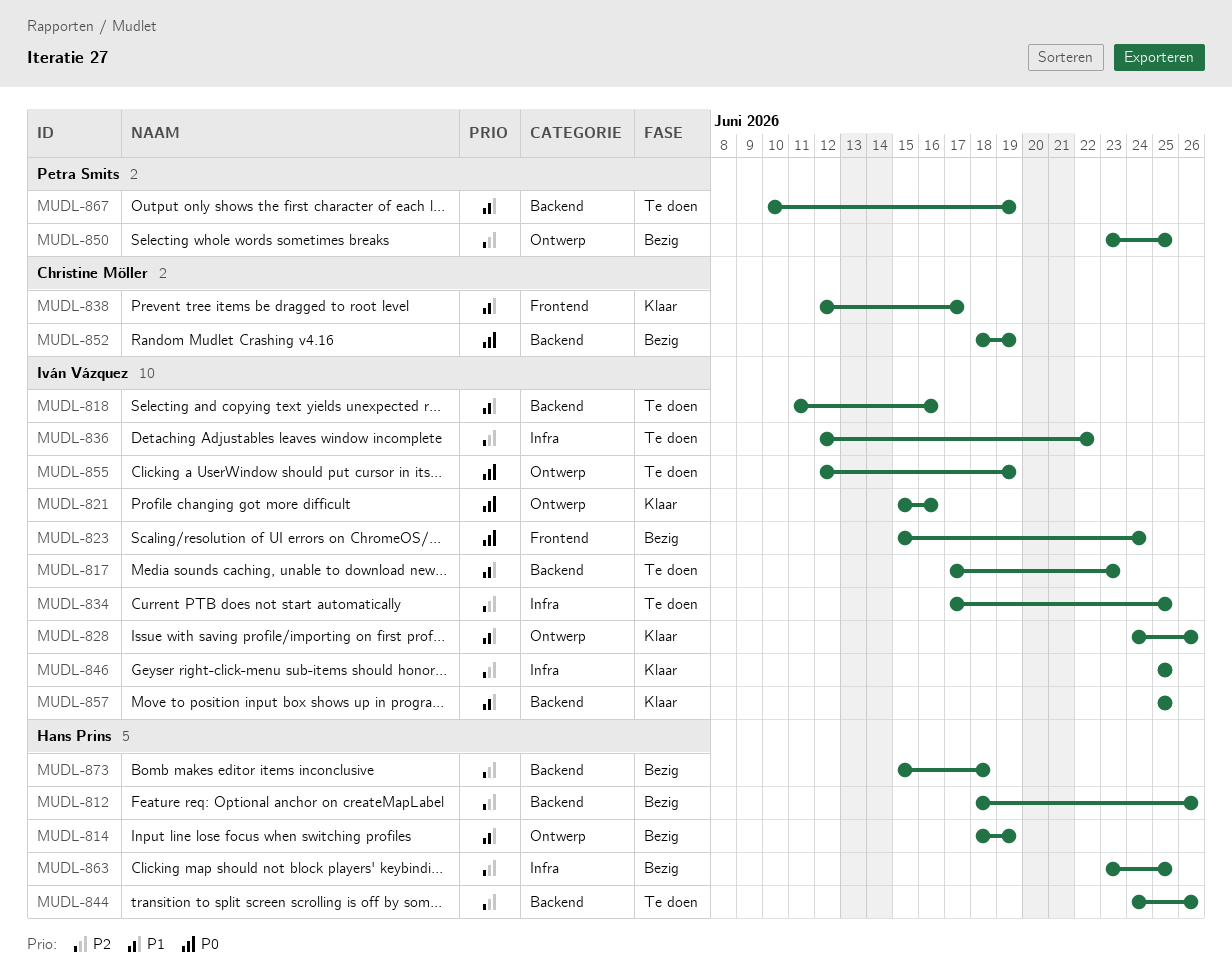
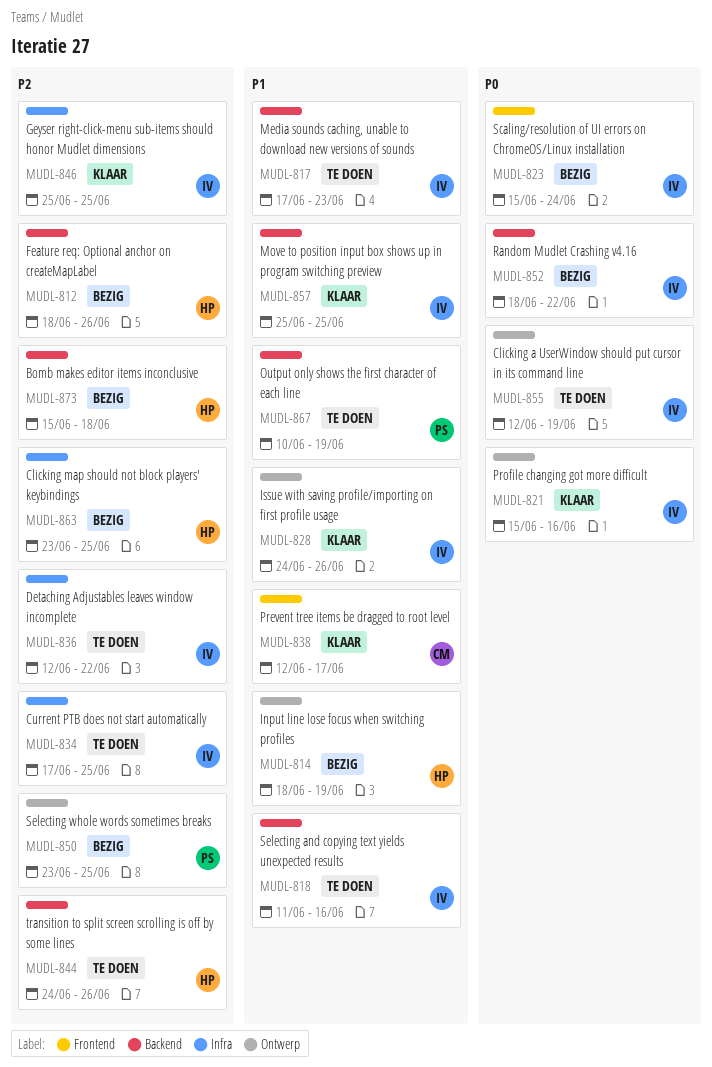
MUDL-852, owner: Christine Möller -> Iván Vázquez
MUDL-852, due: Jun 19 -> Jun 22

